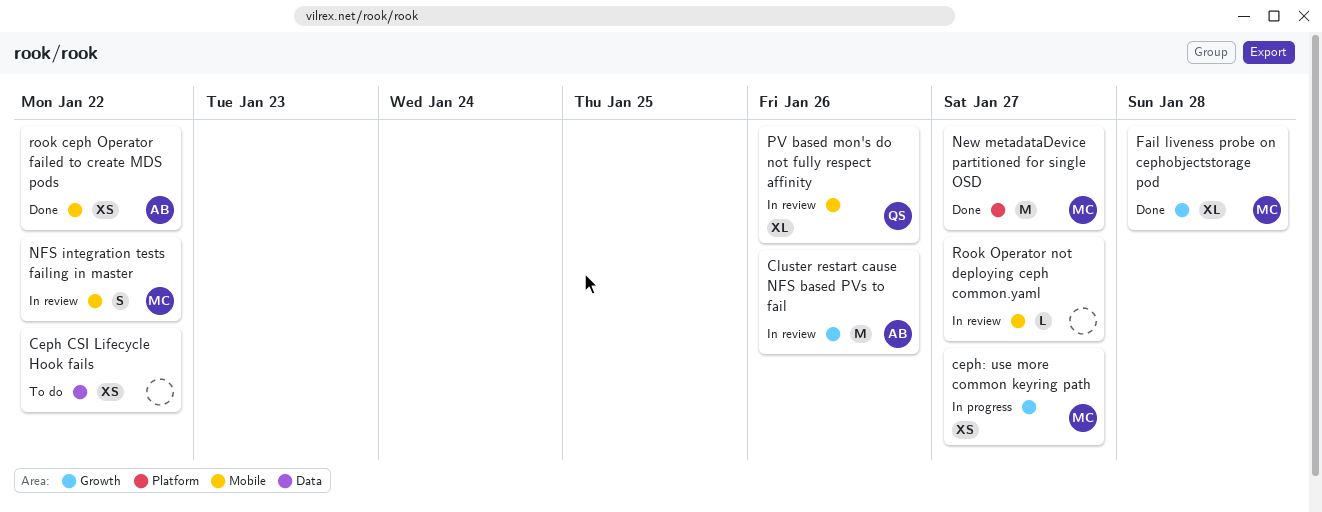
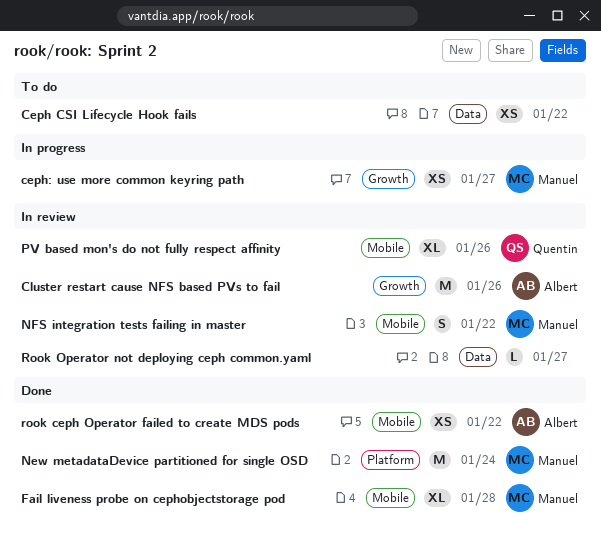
Fail liveness probe on cephobjectstorage pod, label: Growth -> Mobile
New metadataDevice partitioned for single OSD, due: Jan 27 -> Jan 24
Rook Operator not deploying ceph common.yaml, label: Mobile -> Data

